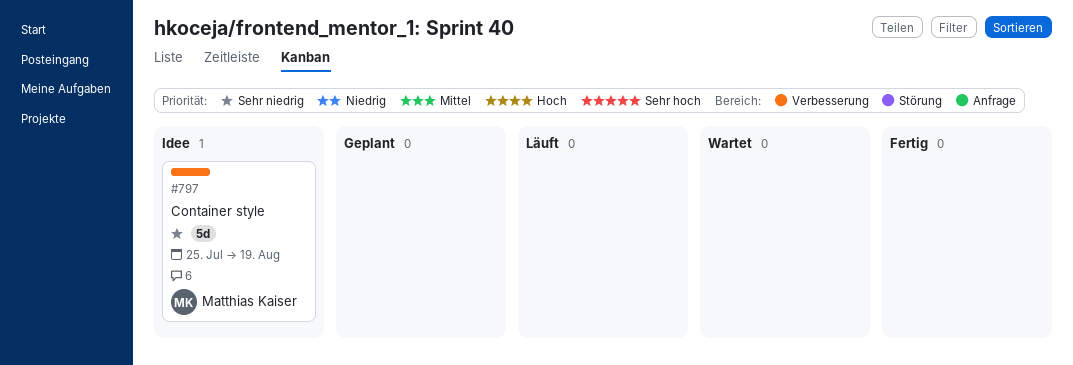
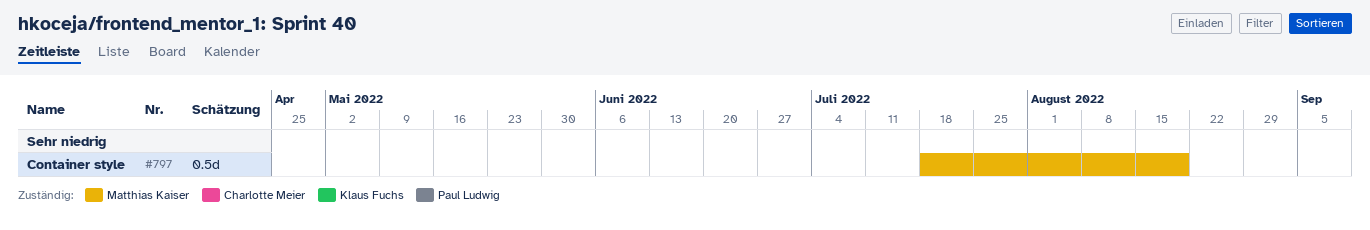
#797, estimate: 5d -> 0.5d
#797, start: Jul 25 -> Jul 18

